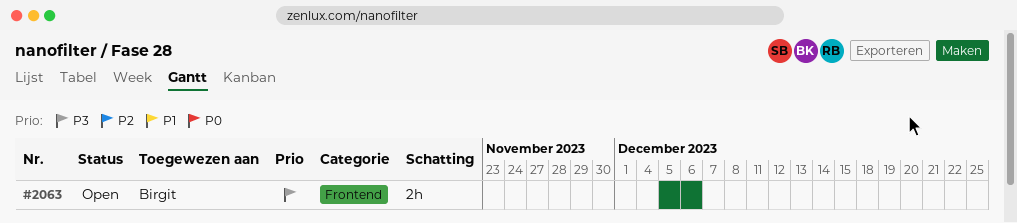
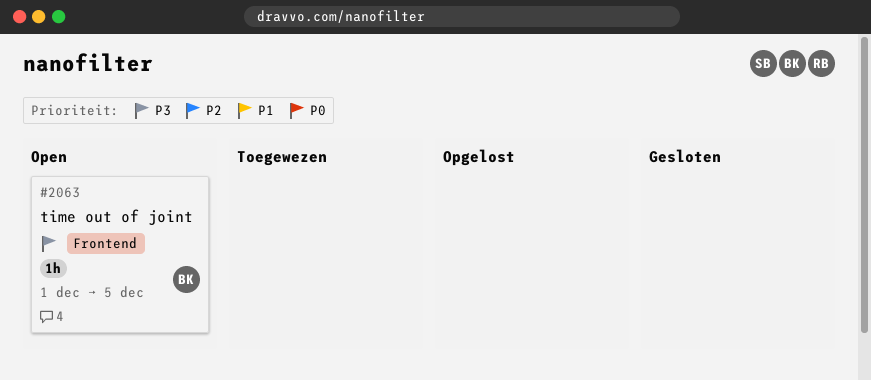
#2063, estimate: 2h -> 1h
#2063, start: Dec 5 -> Dec 1
#2063, due: Dec 6 -> Dec 5

